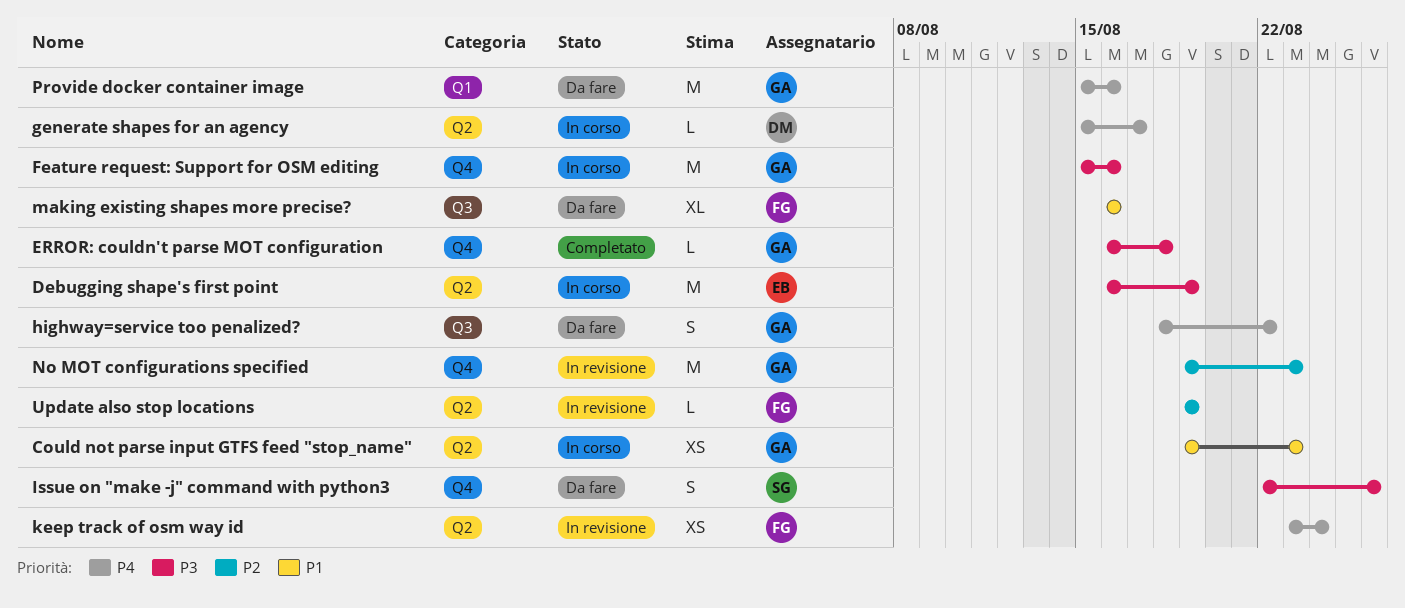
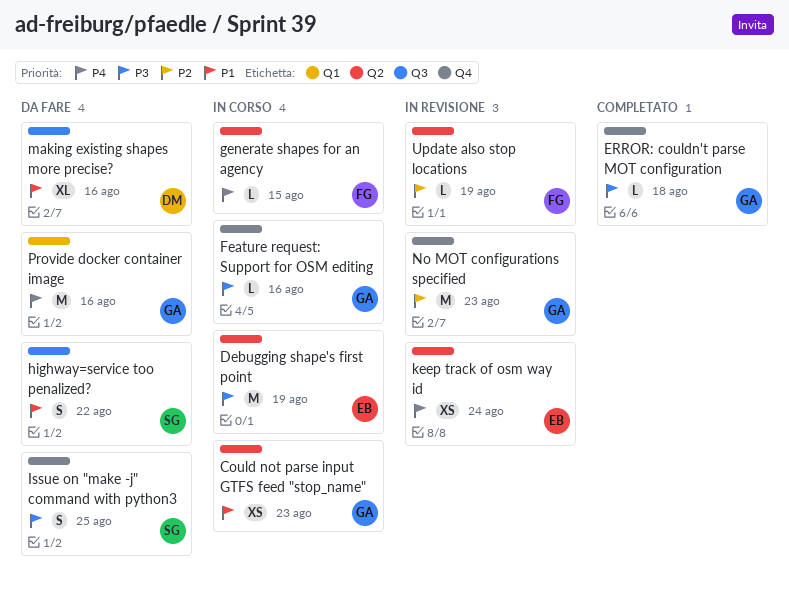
Feature request: Support for OSM editing, estimate: M -> L
generate shapes for an agency, owner: DM -> FG
generate shapes for an agency, due: Aug 17 -> Aug 15
highway=service too penalized?, owner: GA -> SG
highway=service too penalized?, priority: P4 -> P1
Issue on "make -j" command with python3, due: Aug 26 -> Aug 25
keep track of osm way id, owner: FG -> EB
making existing shapes more precise?, owner: FG -> DM

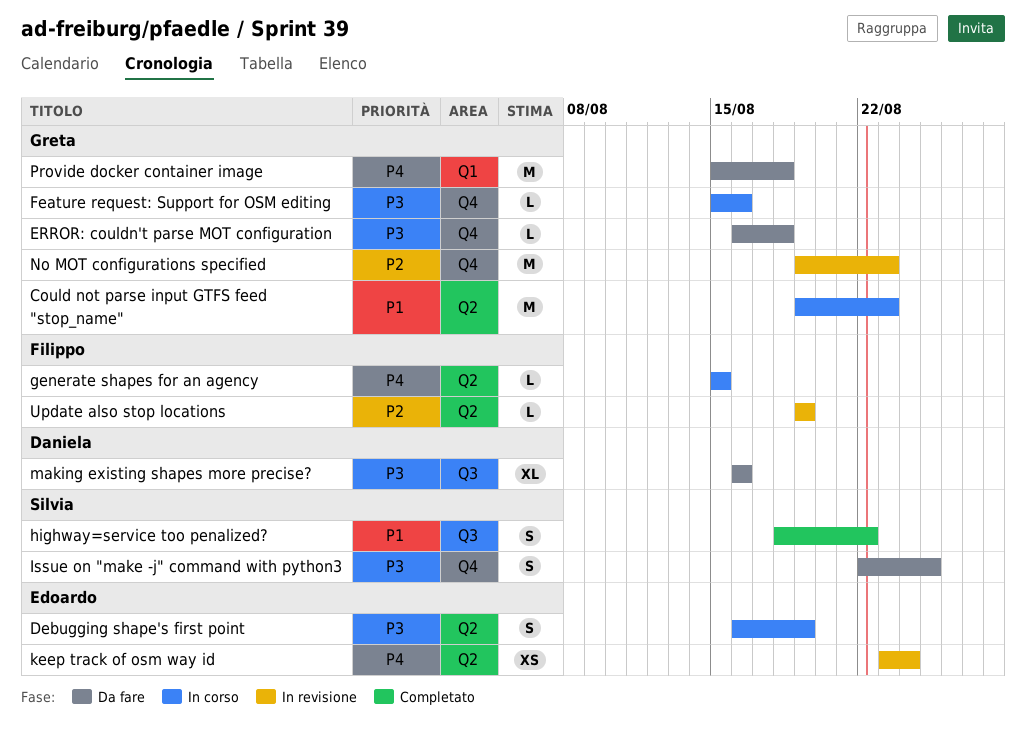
Could not parse input GTFS feed "stop_name", estimate: XS -> M
Debugging shape's first point, estimate: M -> S
ERROR: couldn't parse MOT configuration, status: Completato -> Da fare
highway=service too penalized?, status: Da fare -> Completato
making existing shapes more precise?, priority: P1 -> P3
Provide docker container image, due: Aug 16 -> Aug 18

